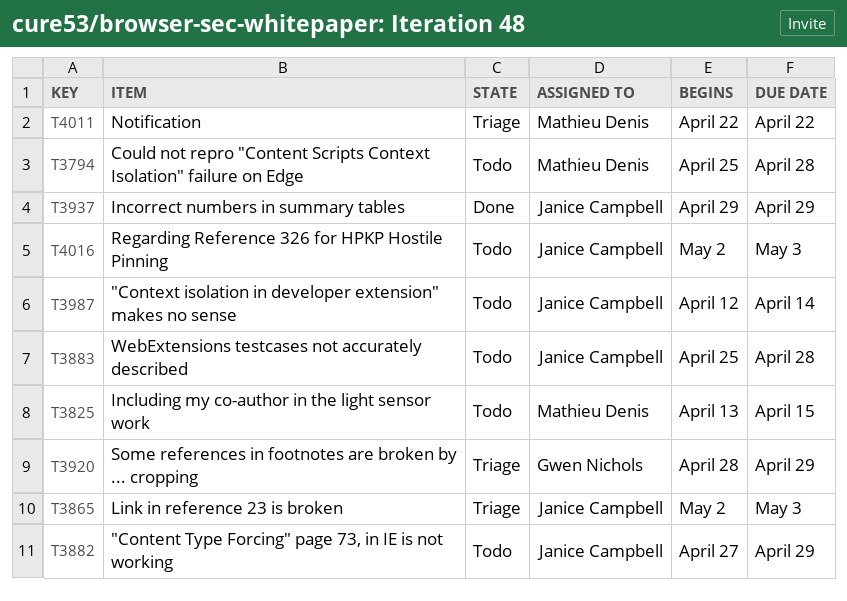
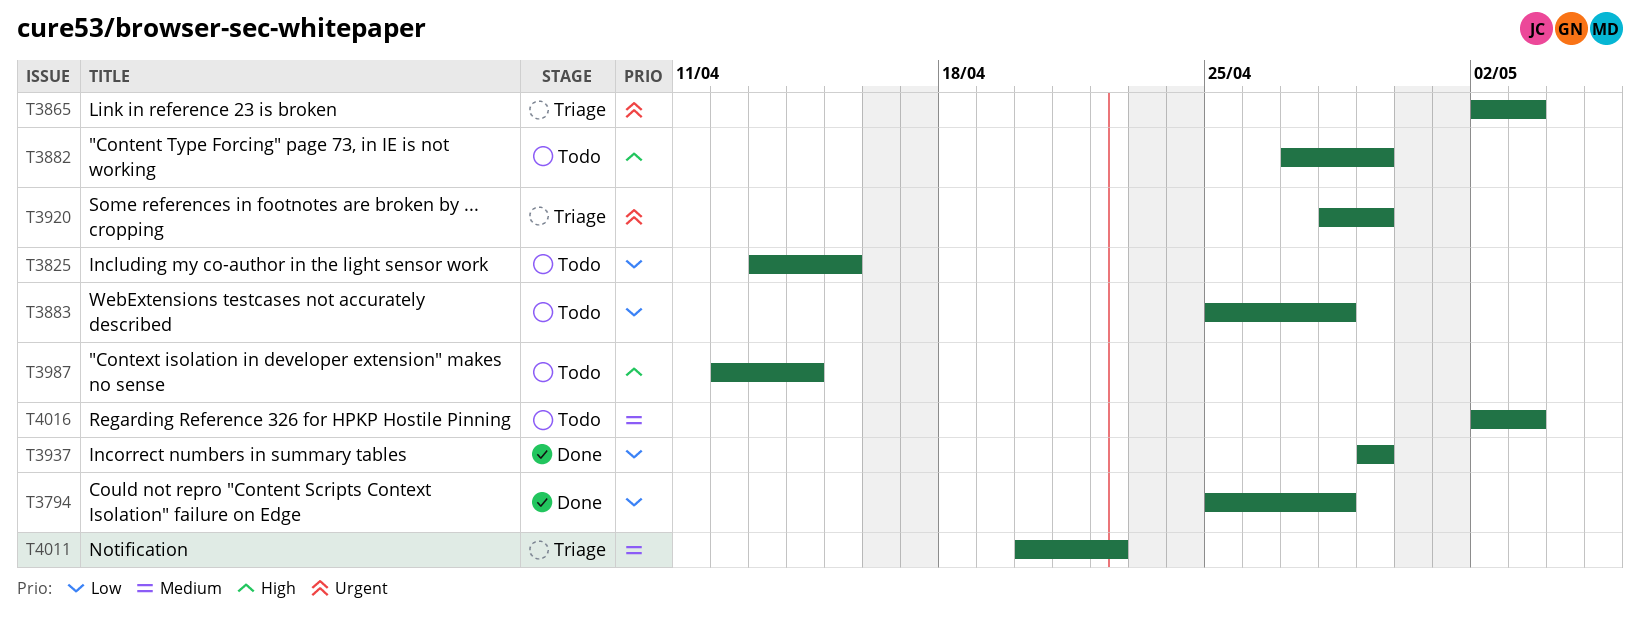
T3794, status: Todo -> Done
T4011, start: Apr 22 -> Apr 20

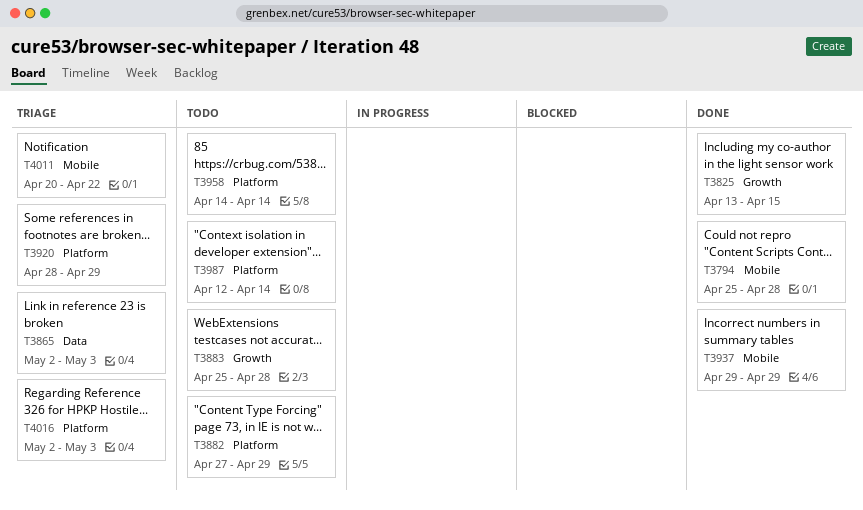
T3825, status: Todo -> Done
T3958: none -> present
T4016, status: Todo -> Triage

